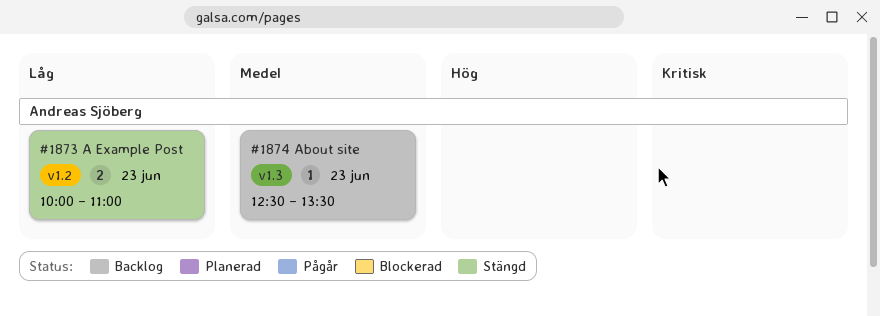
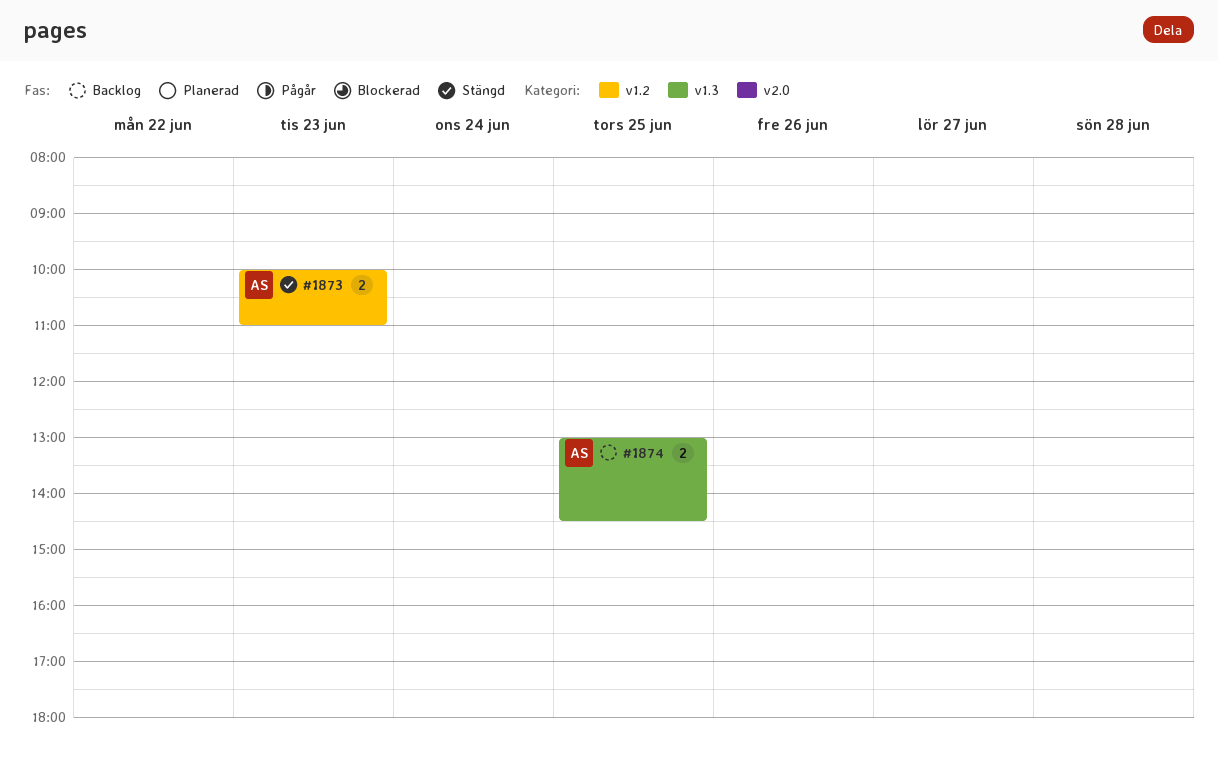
#1874, estimate: 1 -> 2
#1874, day: Jun 23 -> Jun 25
#1874, begins: 12:30 -> 13:00
#1874, ends: 13:30 -> 14:30

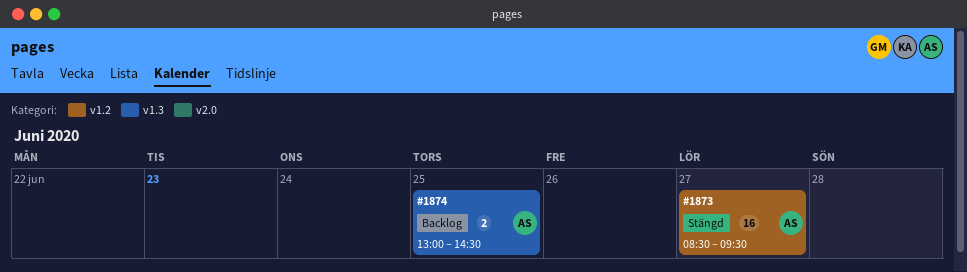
#1873, estimate: 2 -> 16
#1873, day: Jun 23 -> Jun 27
#1873, begins: 10:00 -> 08:30
#1873, ends: 11:00 -> 09:30

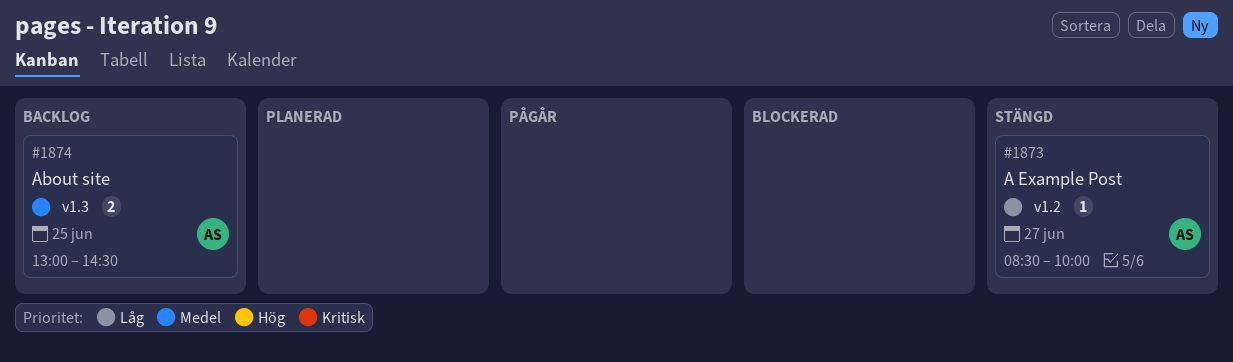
#1873, estimate: 16 -> 1
#1873, ends: 09:30 -> 10:00

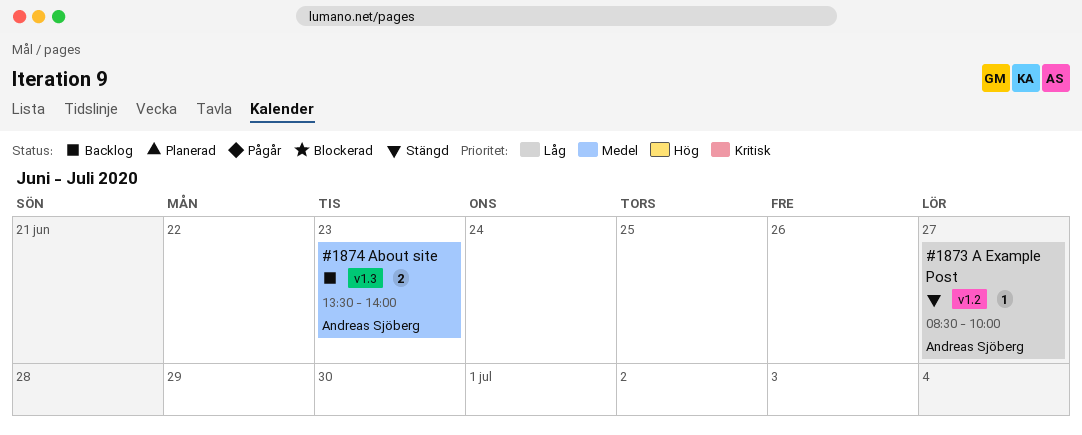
#1874, day: Jun 25 -> Jun 23
#1874, begins: 13:00 -> 13:30
#1874, ends: 14:30 -> 14:00

